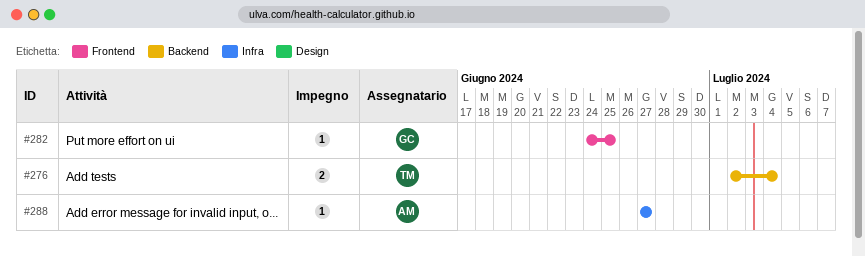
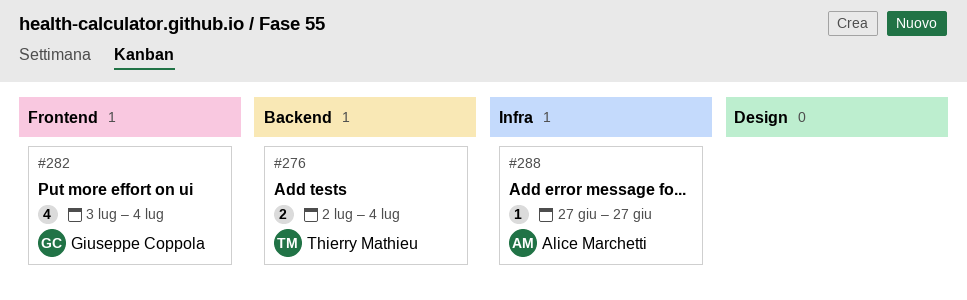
#282, estimate: 1 -> 4
#282, start: Jun 24 -> Jul 3
#282, due: Jun 25 -> Jul 4

